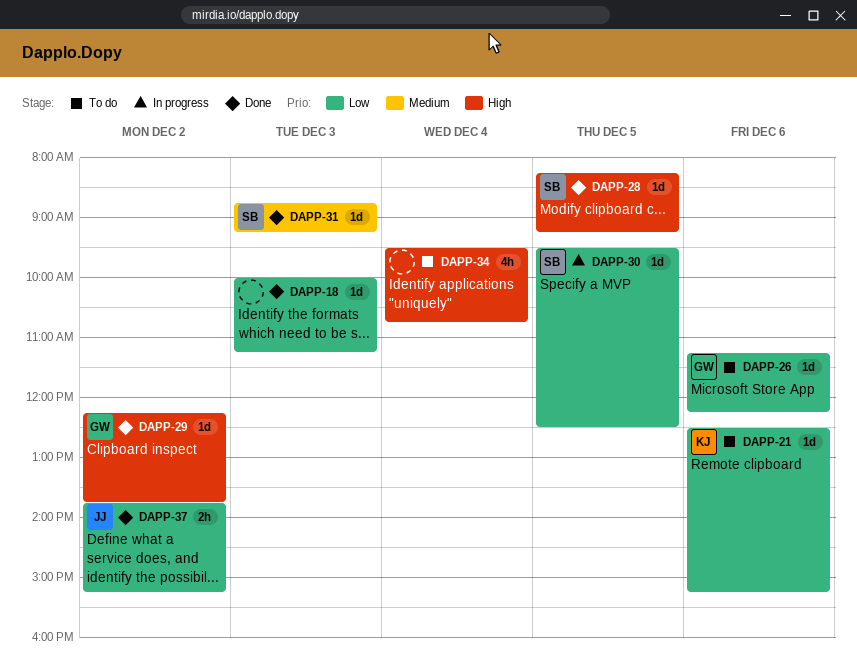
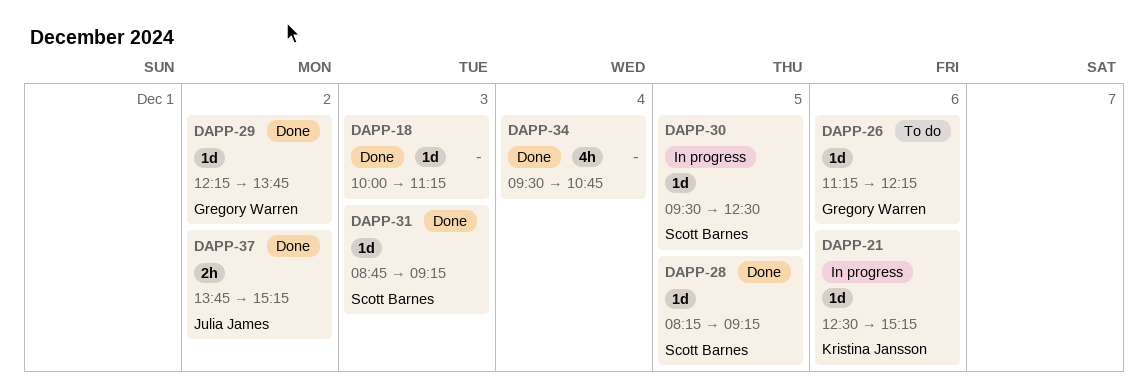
DAPP-21, status: To do -> In progress
DAPP-34, status: To do -> Done

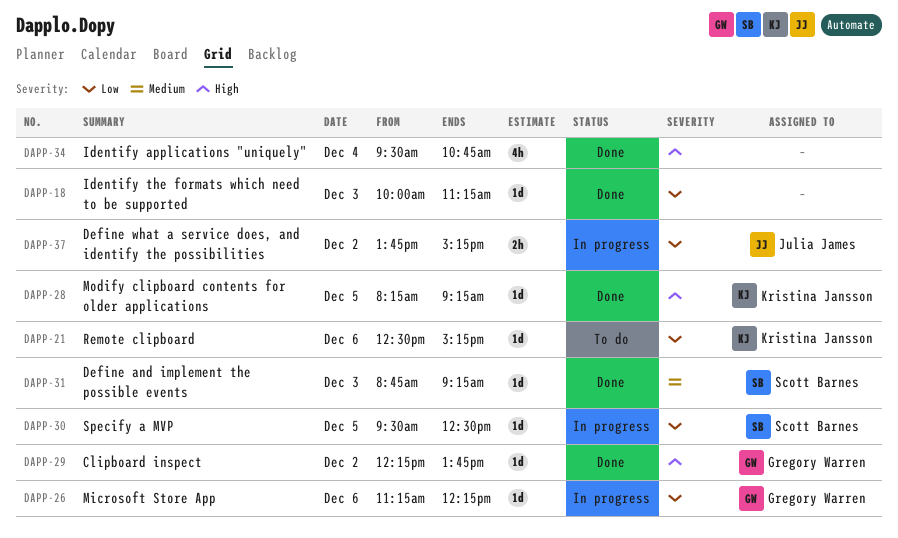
DAPP-21, status: In progress -> To do
DAPP-26, status: To do -> In progress
DAPP-28, owner: Scott Barnes -> Kristina Jansson
DAPP-37, status: Done -> In progress

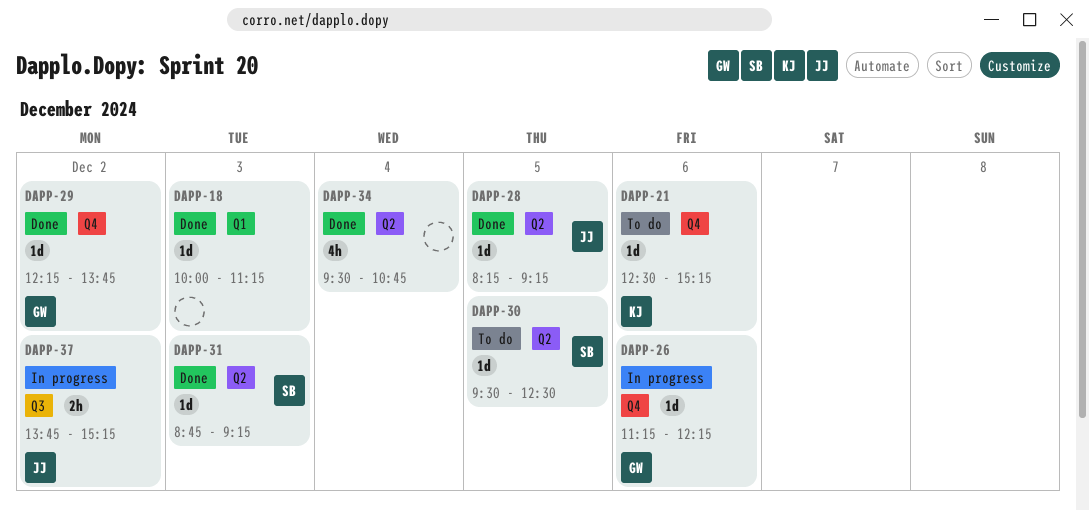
DAPP-28, owner: Kristina Jansson -> Julia James
DAPP-30, status: In progress -> To do

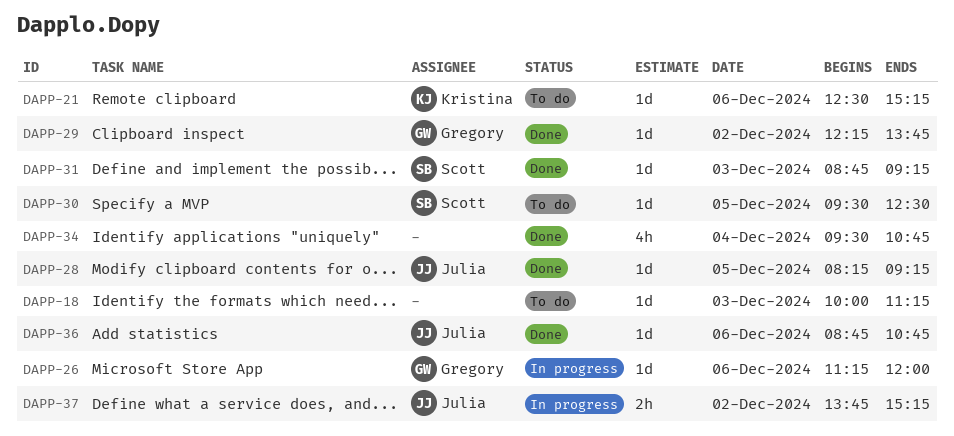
DAPP-18, status: Done -> To do
DAPP-26, ends: 12:15 -> 12:00
DAPP-36: none -> present

